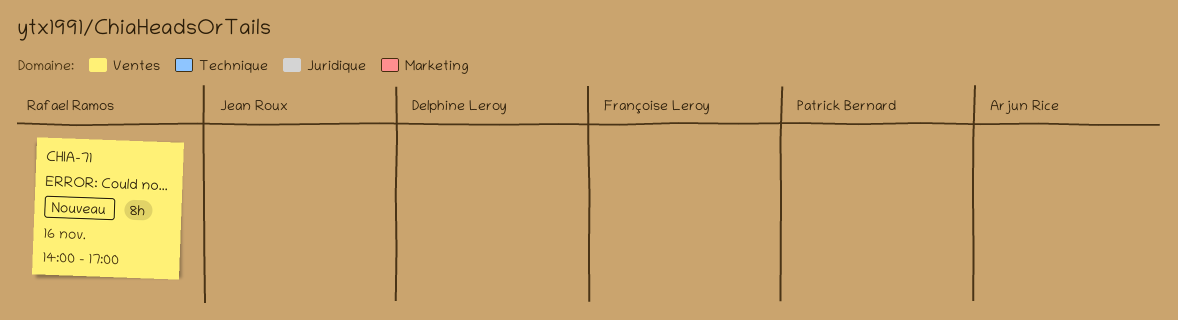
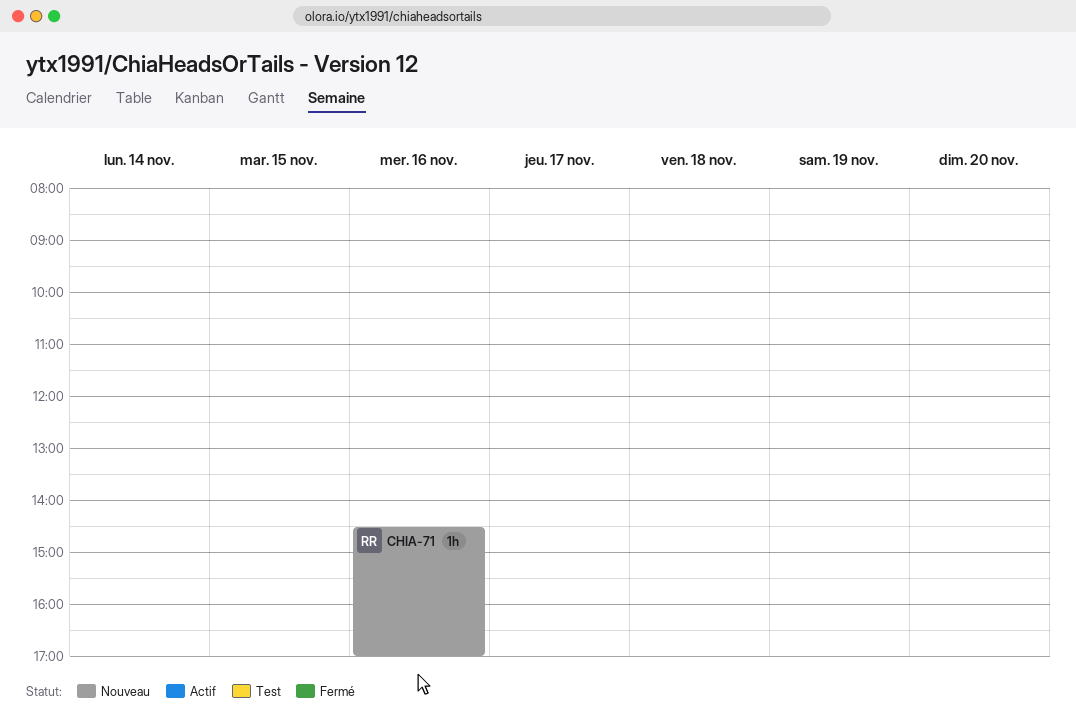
CHIA-71, estimate: 8h -> 1h
CHIA-71, begins: 14:00 -> 14:30

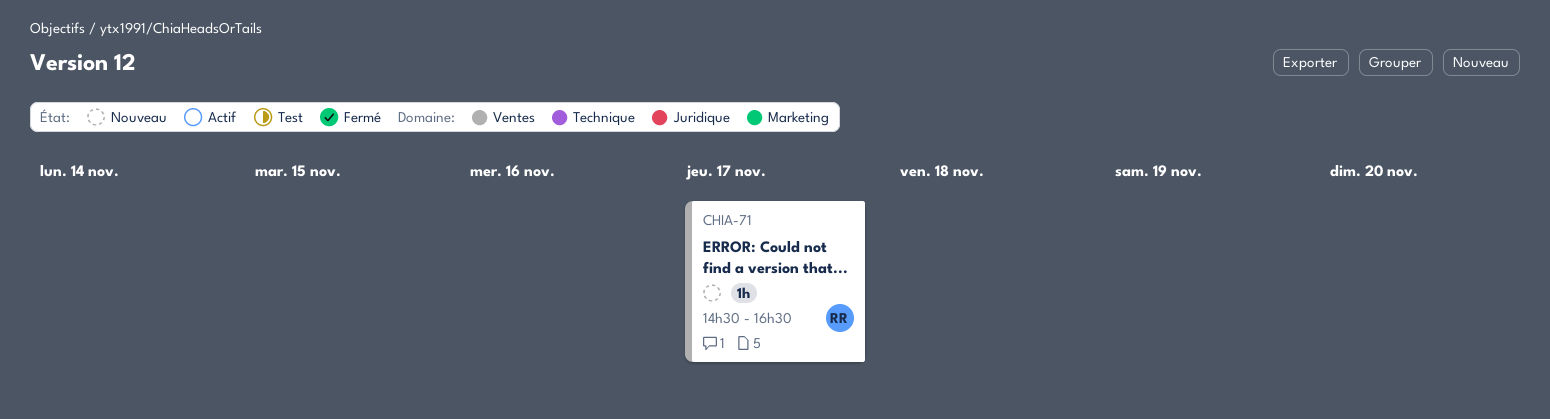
CHIA-71, day: Nov 16 -> Nov 17
CHIA-71, ends: 17:00 -> 16:30

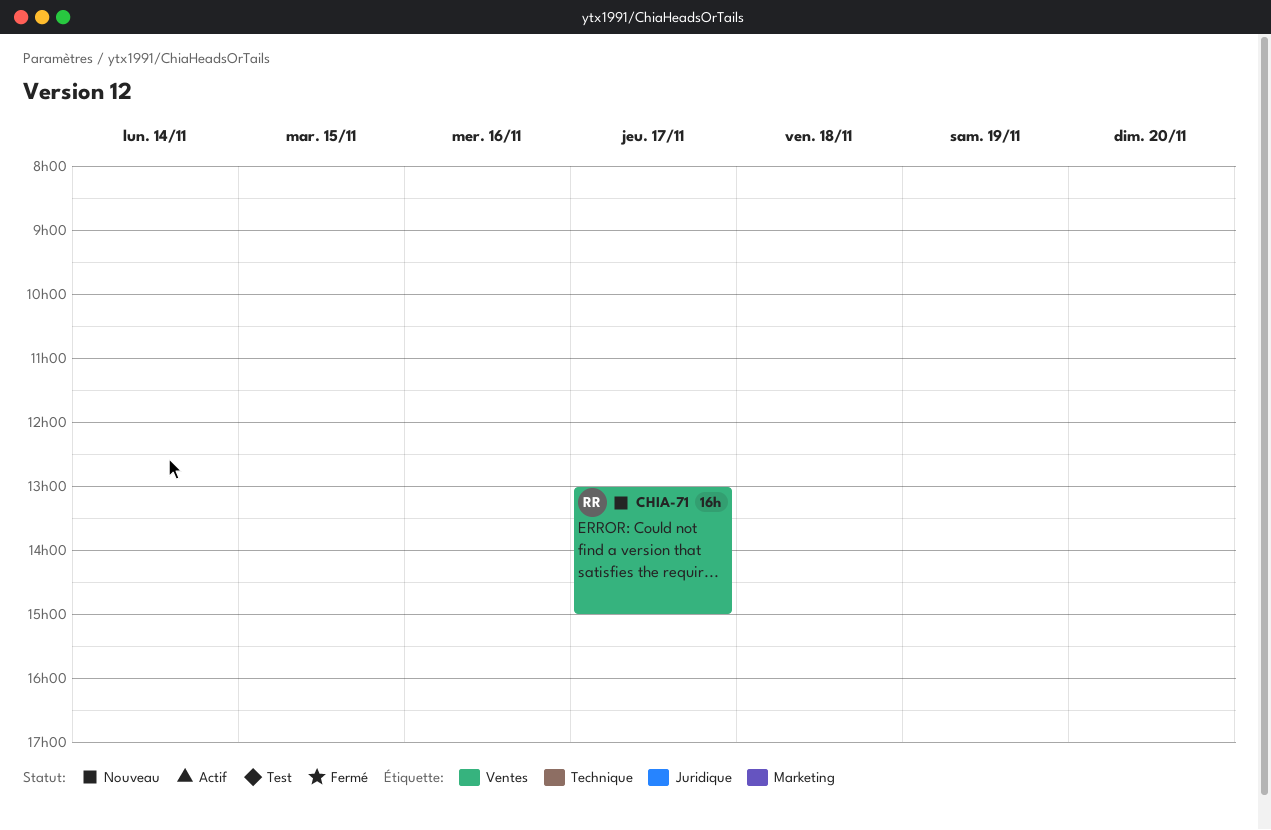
CHIA-71, estimate: 1h -> 16h
CHIA-71, begins: 14:30 -> 13:00
CHIA-71, ends: 16:30 -> 15:00

